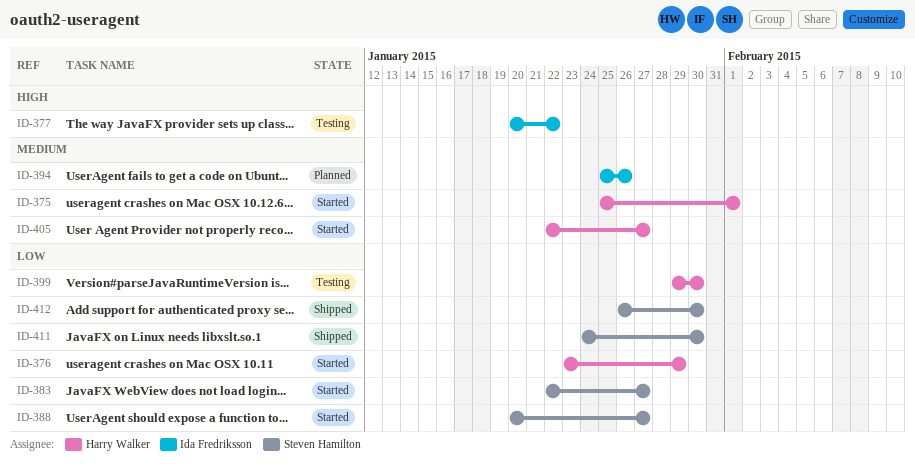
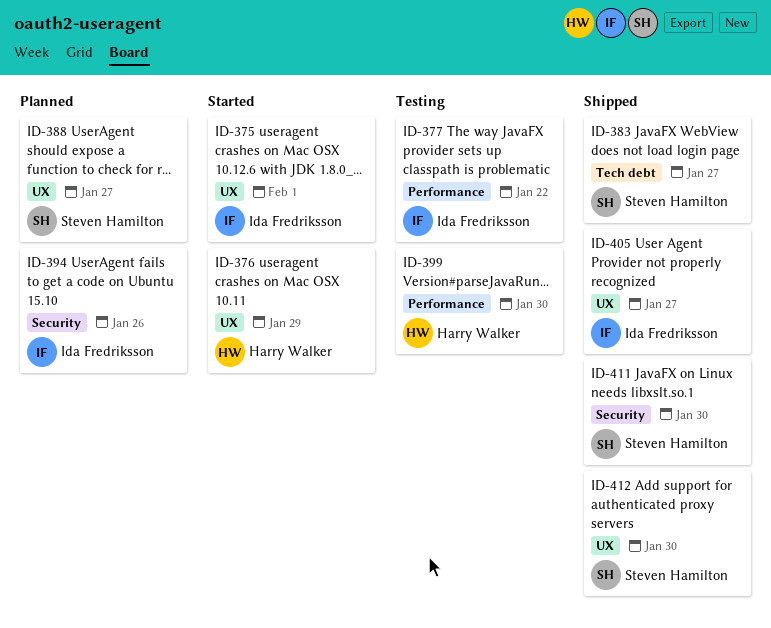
ID-375, owner: Harry Walker -> Ida Fredriksson
ID-383, status: Started -> Shipped
ID-388, status: Started -> Planned
ID-405, status: Started -> Shipped
ID-405, owner: Harry Walker -> Ida Fredriksson

